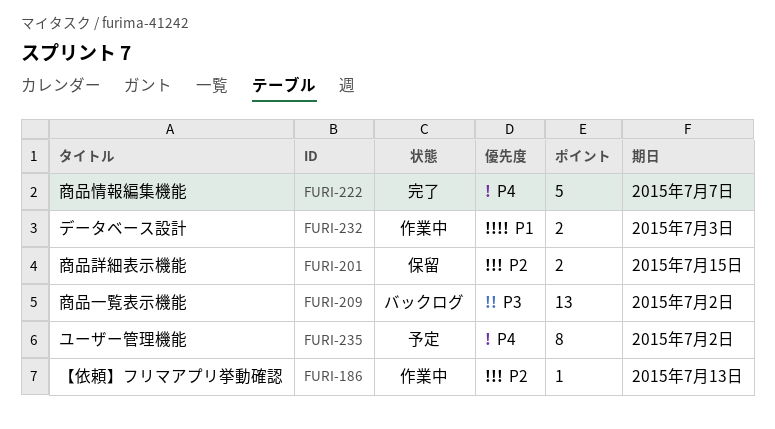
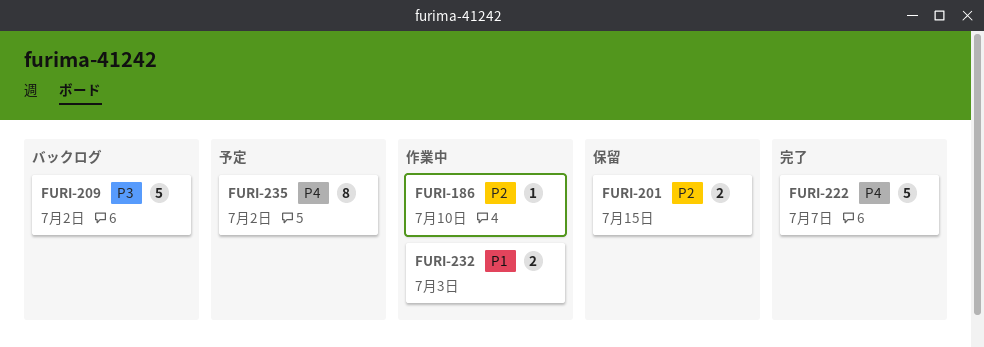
FURI-186, due: Jul 13 -> Jul 10
FURI-209, estimate: 13 -> 5

